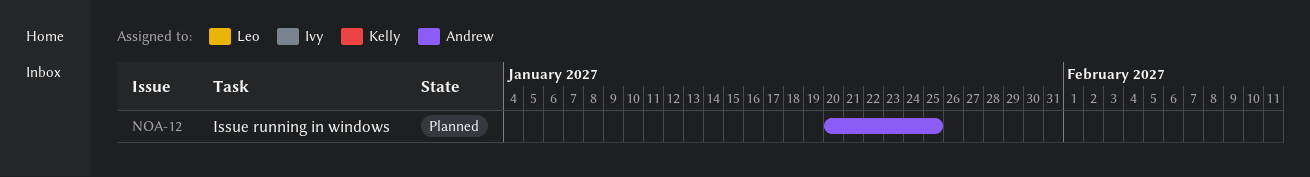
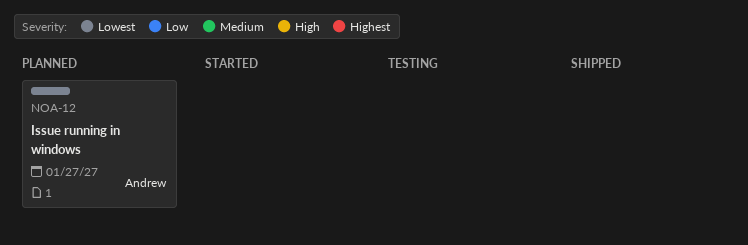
NOA-12, due: Jan 25 -> Jan 27

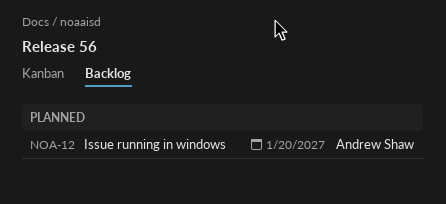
NOA-12, due: Jan 27 -> Jan 20

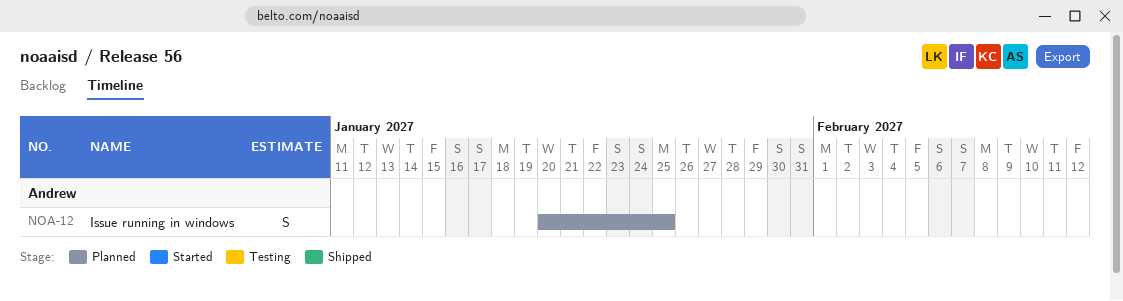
NOA-12, due: Jan 20 -> Jan 25

